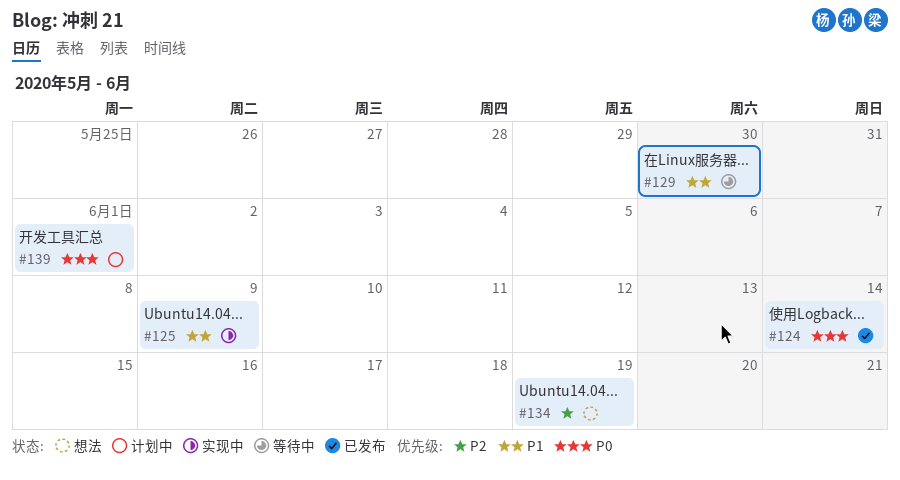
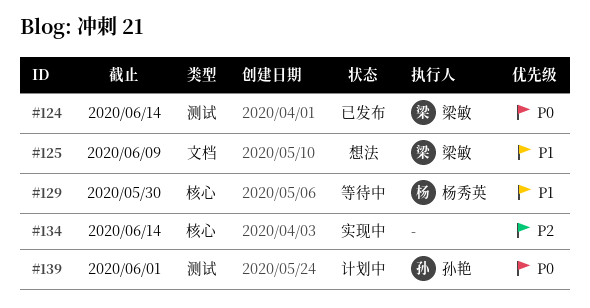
#125, status: 实现中 -> 想法
#134, status: 想法 -> 实现中
#134, due: Jun 19 -> Jun 14

